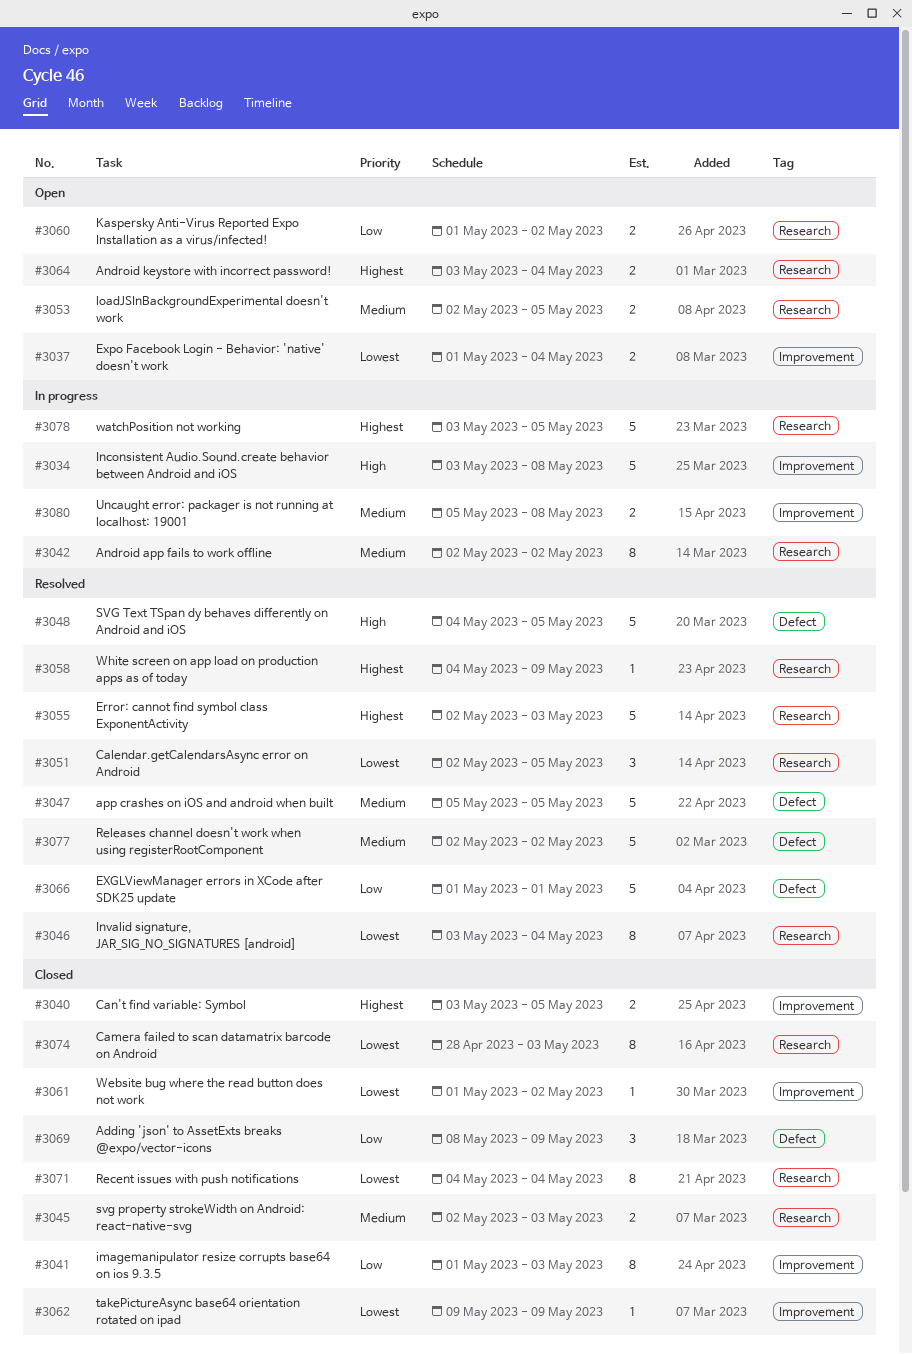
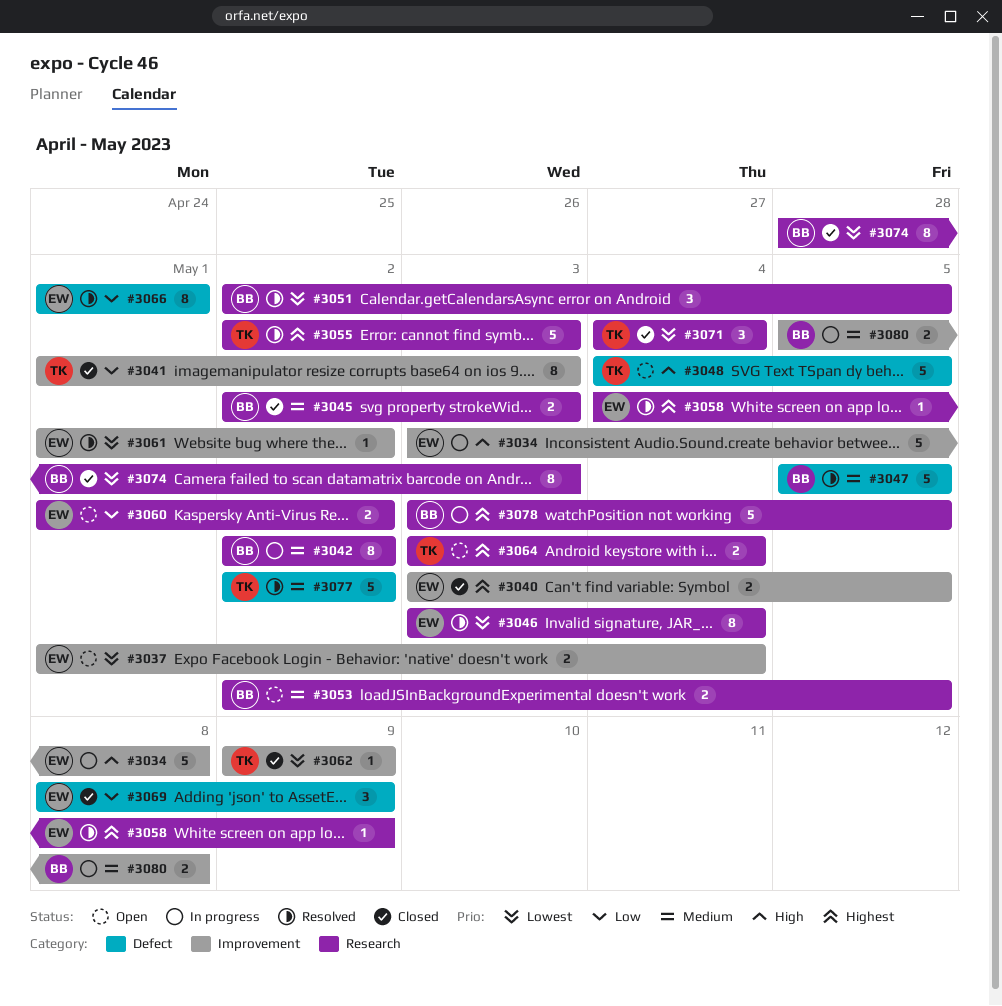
#3048, status: Resolved -> Open
#3061, status: Closed -> Resolved
#3066, estimate: 5 -> 8
#3071, estimate: 8 -> 3

